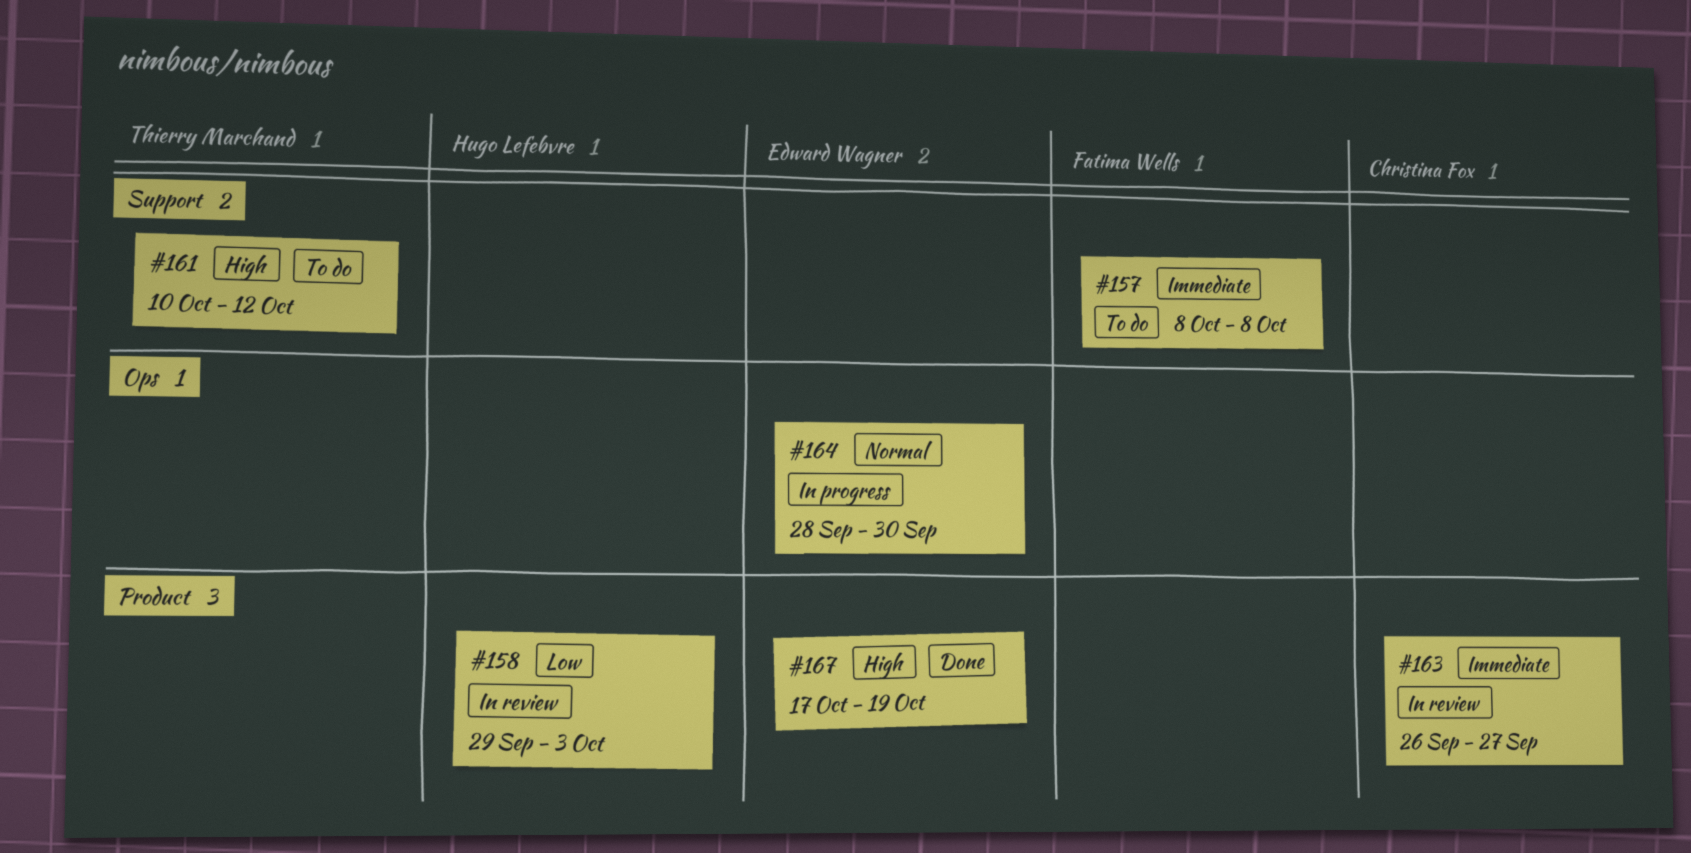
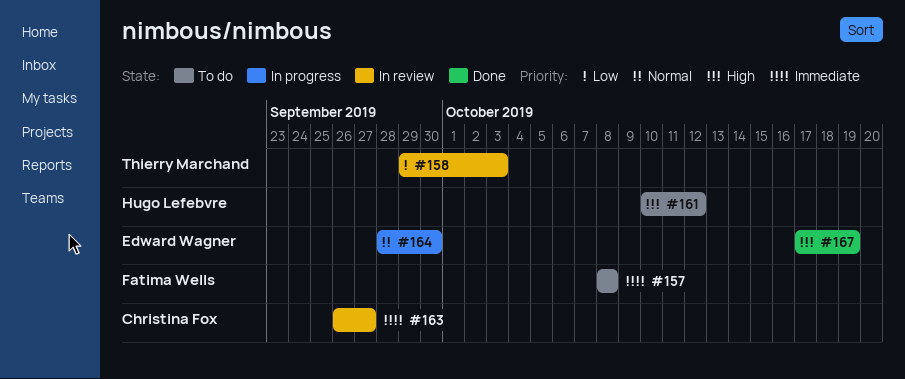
#158, owner: Hugo Lefebvre -> Thierry Marchand
#161, owner: Thierry Marchand -> Hugo Lefebvre

